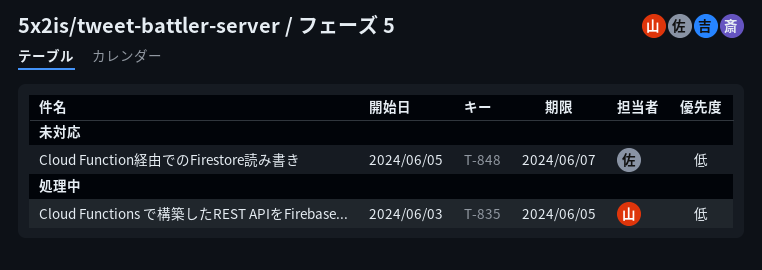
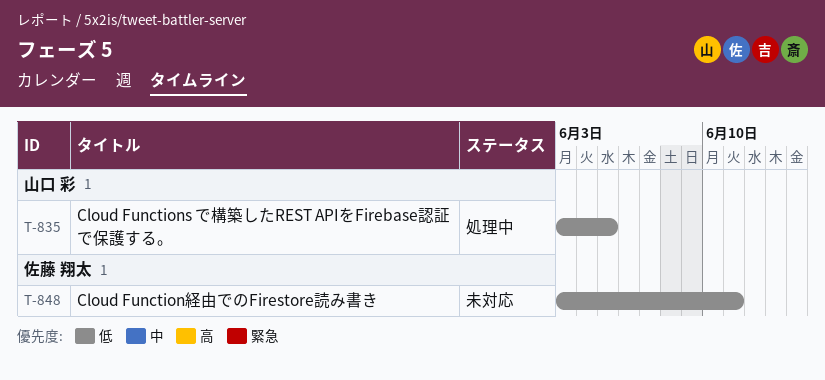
T-848, start: Jun 5 -> Jun 3
T-848, due: Jun 7 -> Jun 11

